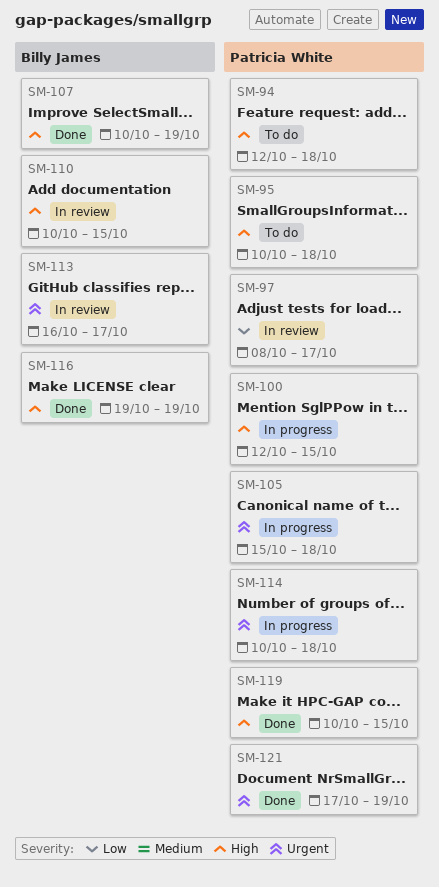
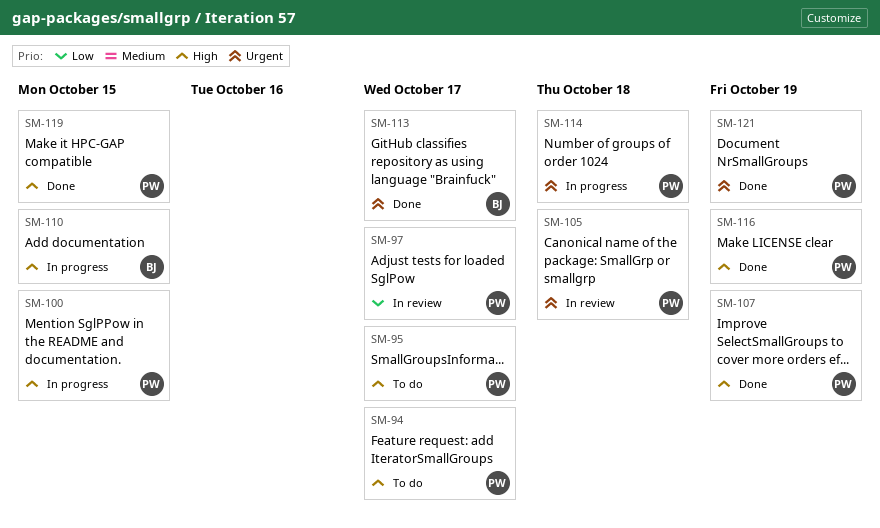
SM-94, due: Oct 18 -> Oct 17
SM-95, due: Oct 18 -> Oct 17
SM-105, status: In progress -> In review
SM-107, owner: Billy James -> Patricia White
SM-110, status: In review -> In progress
SM-113, status: In review -> Done
SM-116, owner: Billy James -> Patricia White

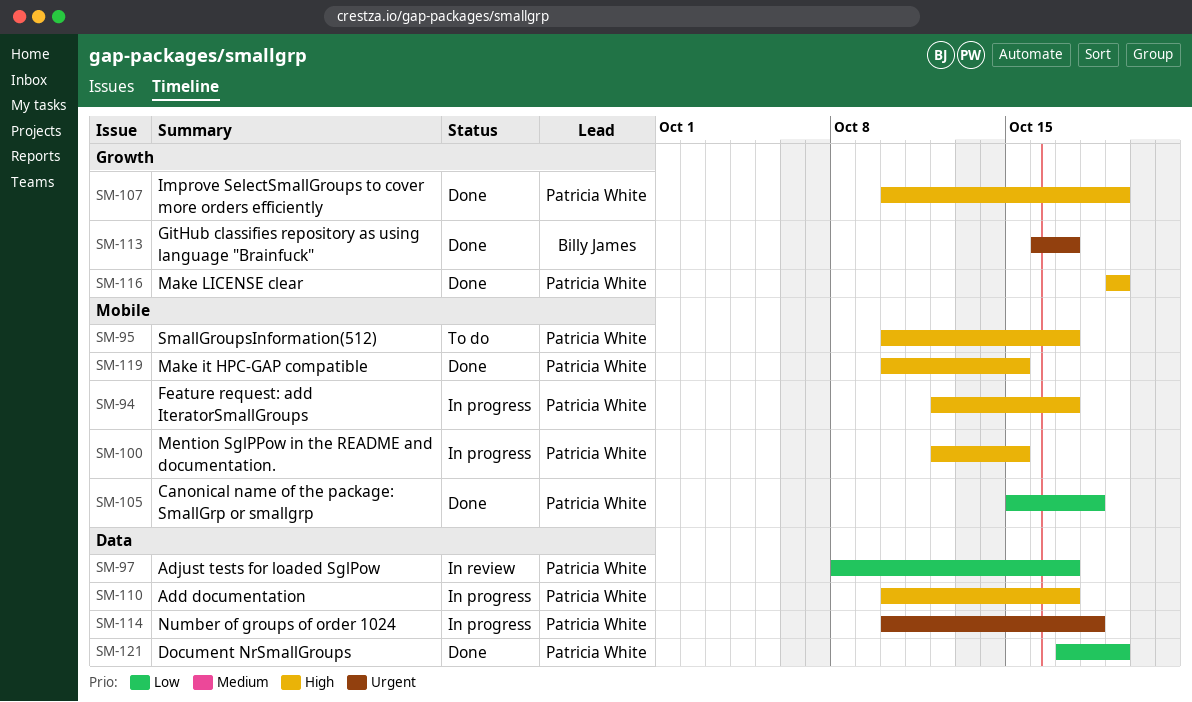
SM-94, status: To do -> In progress
SM-105, status: In review -> Done
SM-105, priority: Urgent -> Low
SM-110, owner: Billy James -> Patricia White
SM-110, due: Oct 15 -> Oct 17
SM-121, priority: Urgent -> Low

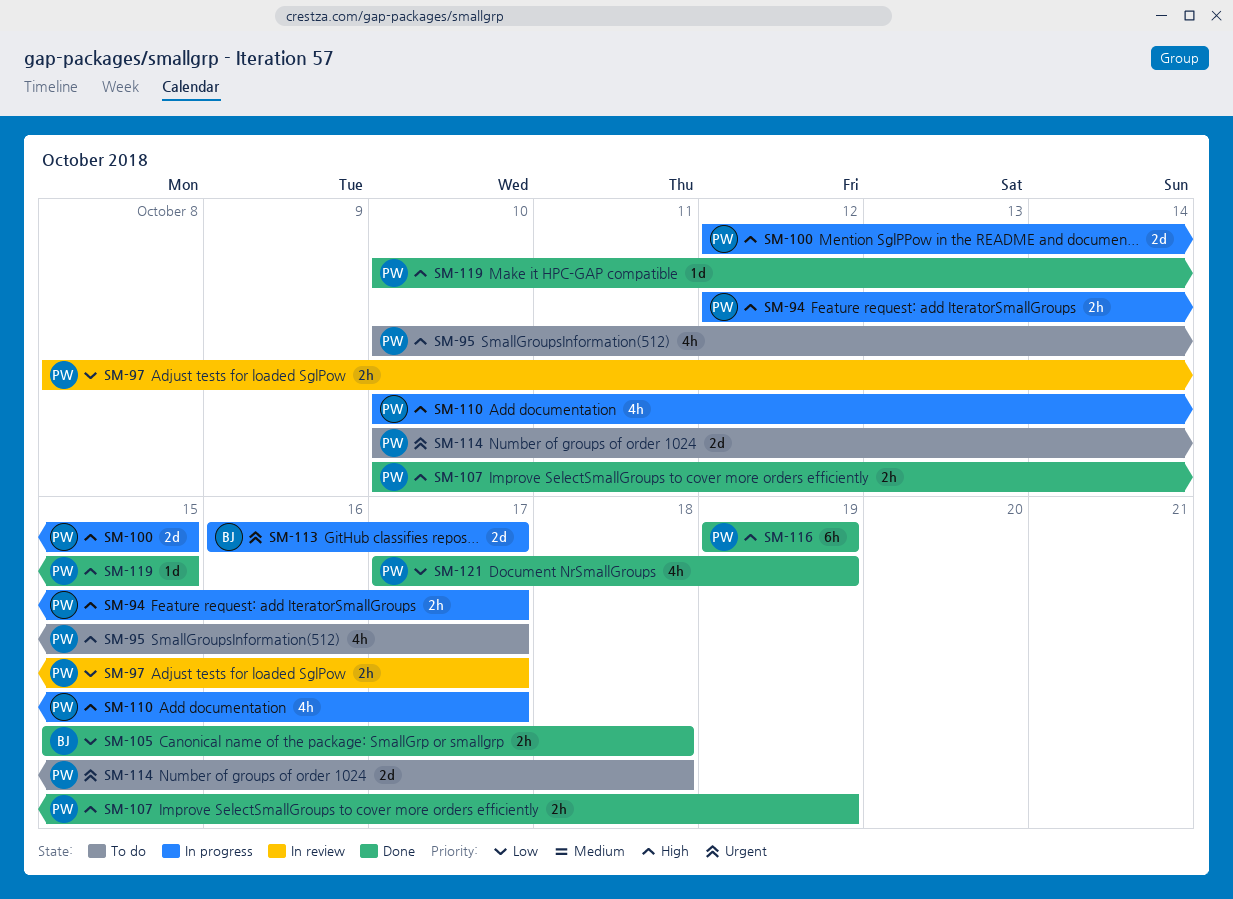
SM-105, owner: Patricia White -> Billy James
SM-113, status: Done -> In progress
SM-114, status: In progress -> To do

